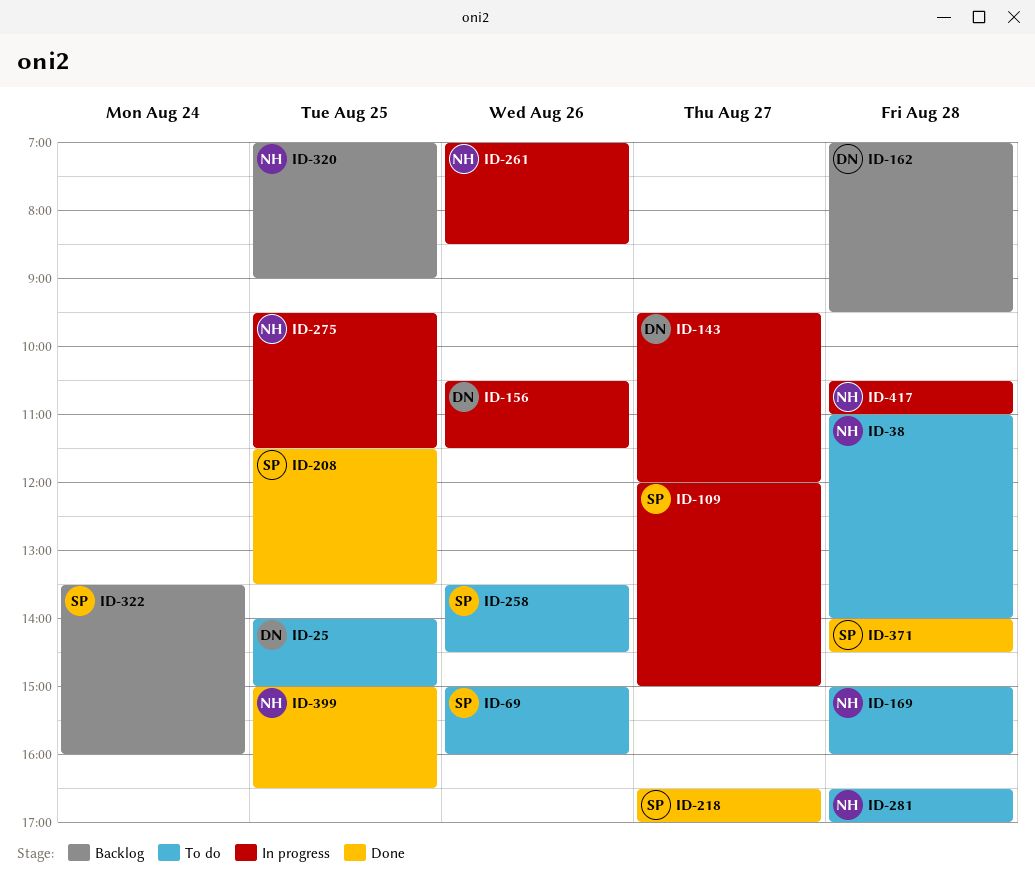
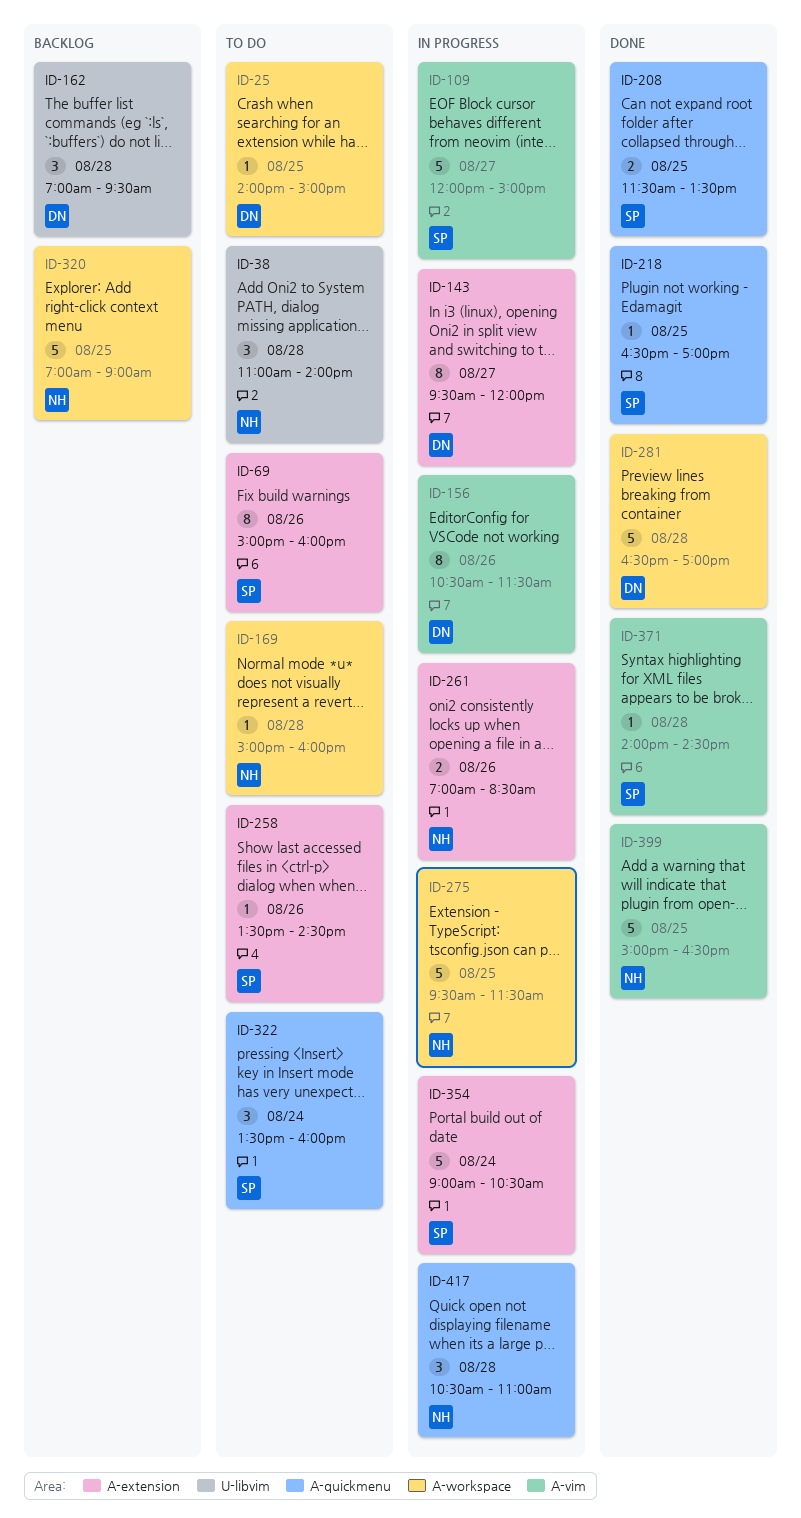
ID-218, day: Aug 27 -> Aug 25
ID-281, status: To do -> Done
ID-281, owner: NH -> DN
ID-322, status: Backlog -> To do
ID-354: none -> present

